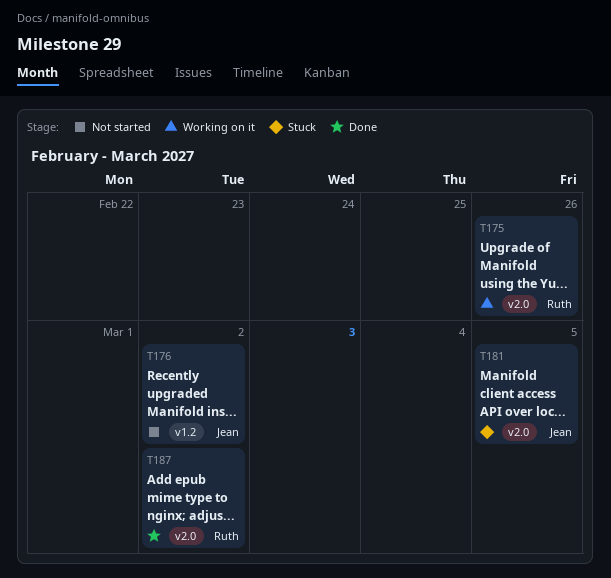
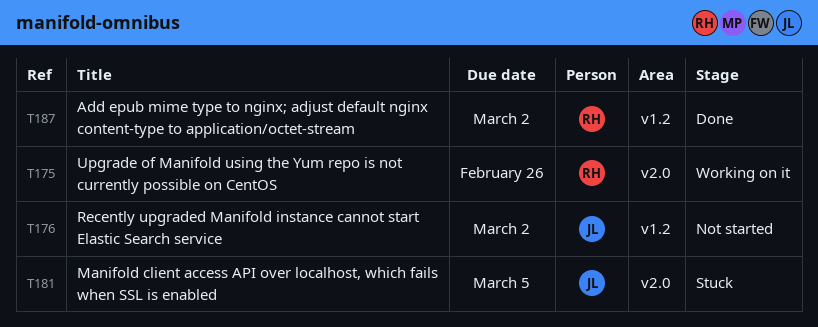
T187, label: v2.0 -> v1.2

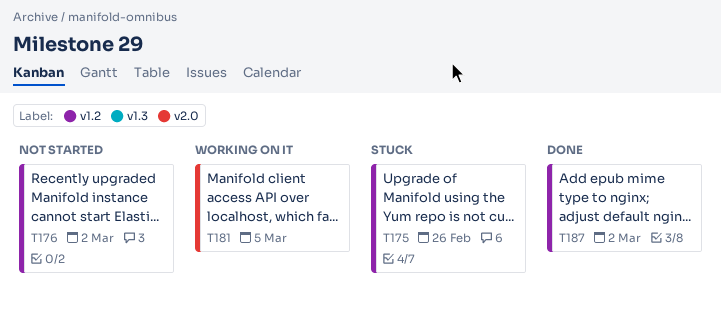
T175, status: Working on it -> Stuck
T175, label: v2.0 -> v1.2
T181, status: Stuck -> Working on it

